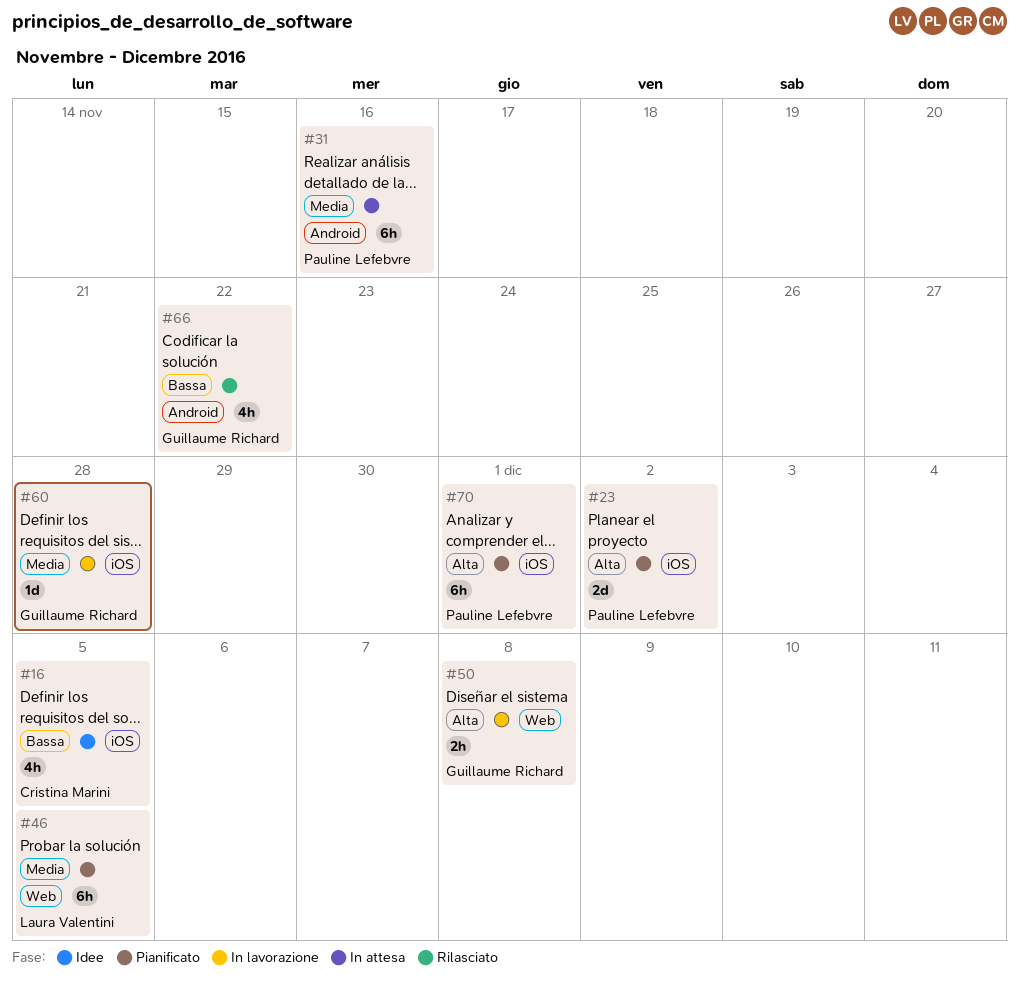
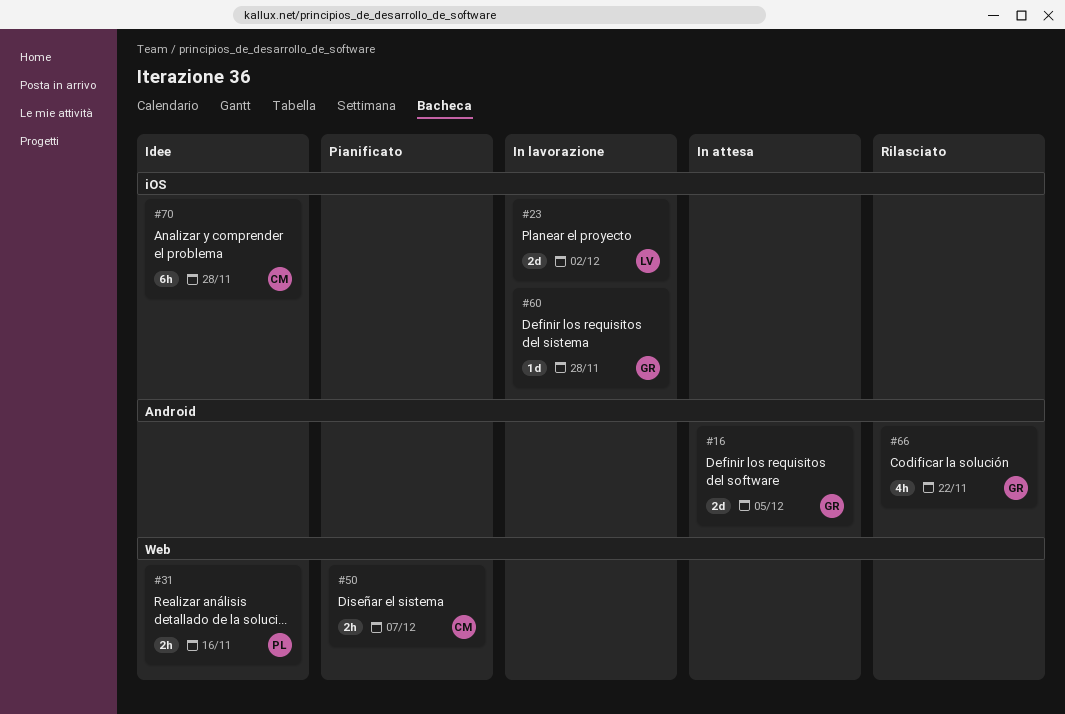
#16, status: Idee -> In attesa
#16, owner: Cristina Marini -> Guillaume Richard
#16, label: iOS -> Android
#16, estimate: 4h -> 2d
#23, status: Pianificato -> In lavorazione
#23, owner: Pauline Lefebvre -> Laura Valentini
#31, status: In attesa -> Idee
#31, label: Android -> Web
#31, estimate: 6h -> 2h
#46: present -> none
#50, status: In lavorazione -> Pianificato
#50, owner: Guillaume Richard -> Cristina Marini
#50, due: Dec 8 -> Dec 7
#70, status: Pianificato -> Idee
#70, owner: Pauline Lefebvre -> Cristina Marini
#70, due: Dec 1 -> Nov 28

